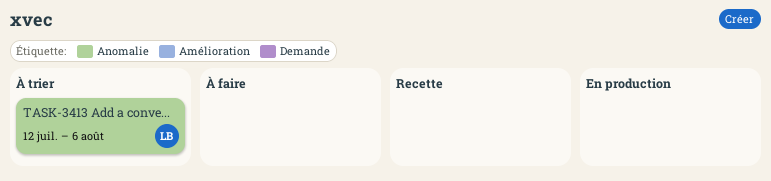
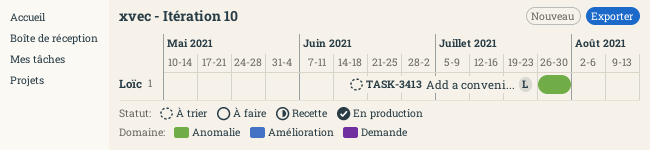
TASK-3413, start: Jul 12 -> Jul 26
TASK-3413, due: Aug 6 -> Jul 30

